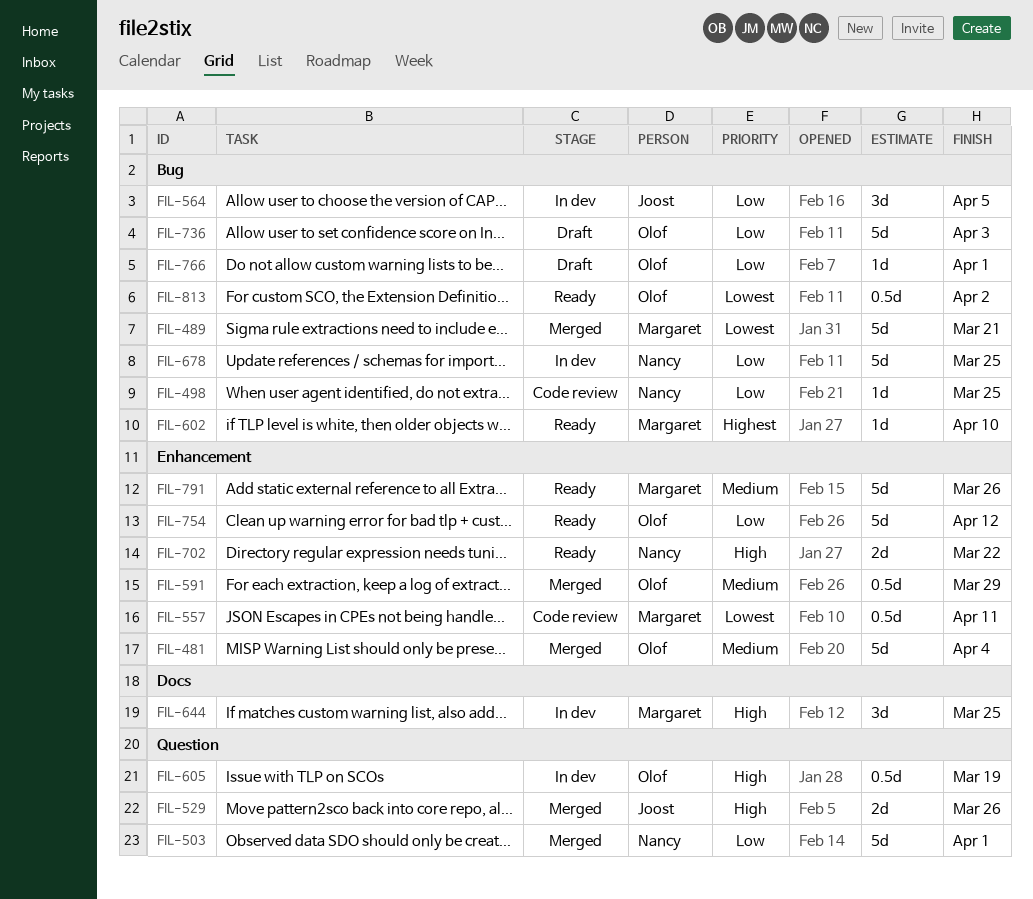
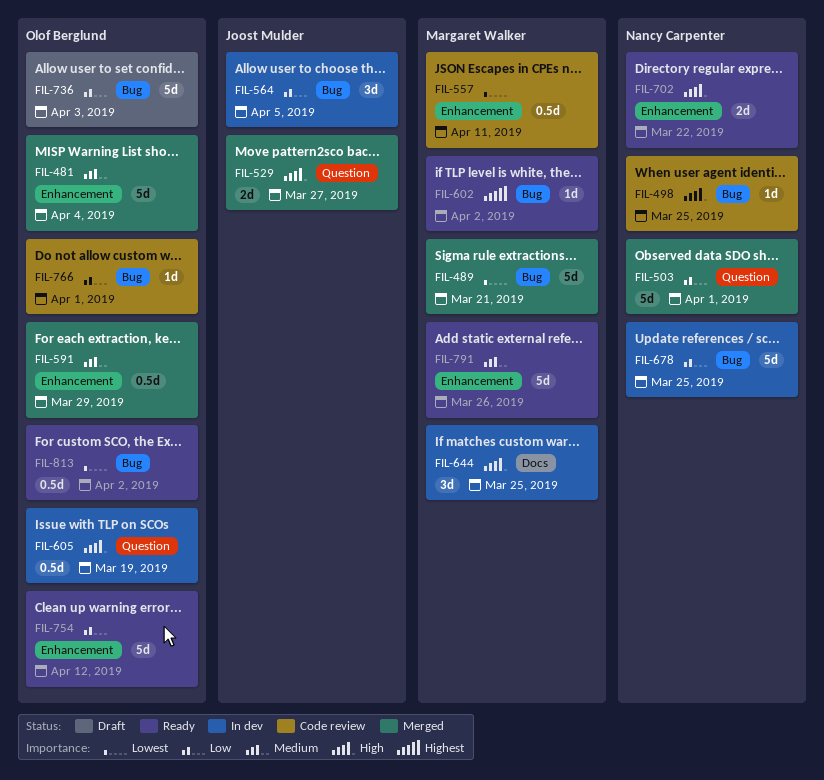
FIL-498, priority: Low -> High
FIL-529, due: Mar 26 -> Mar 27
FIL-602, due: Apr 10 -> Apr 2
FIL-766, status: Draft -> Code review

